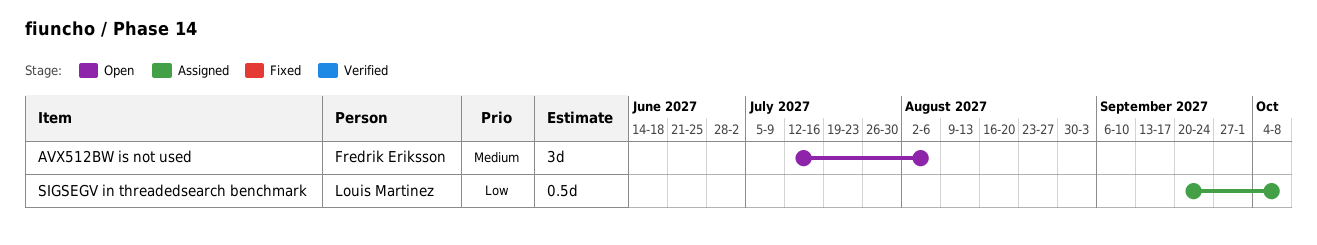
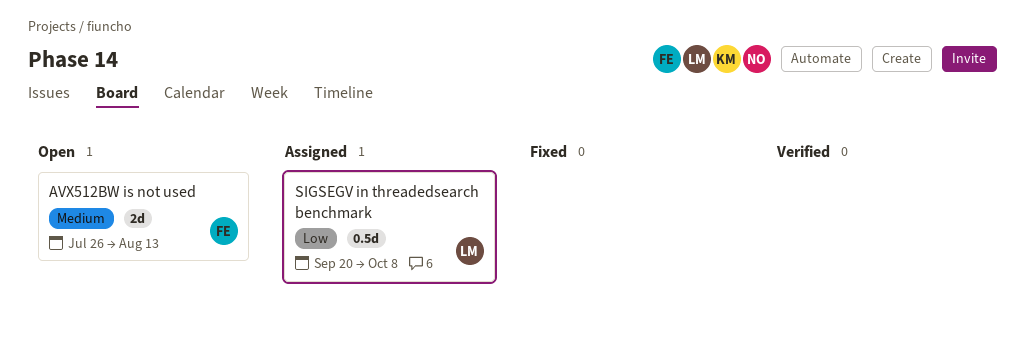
AVX512BW is not used, estimate: 3d -> 2d
AVX512BW is not used, start: Jul 12 -> Jul 26
AVX512BW is not used, due: Aug 6 -> Aug 13

